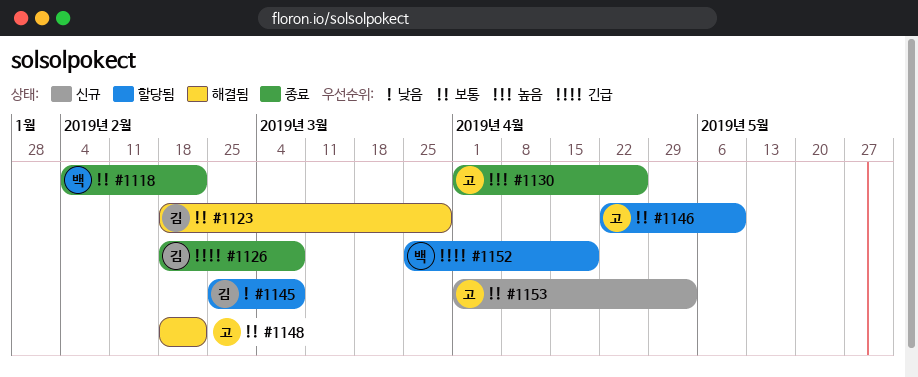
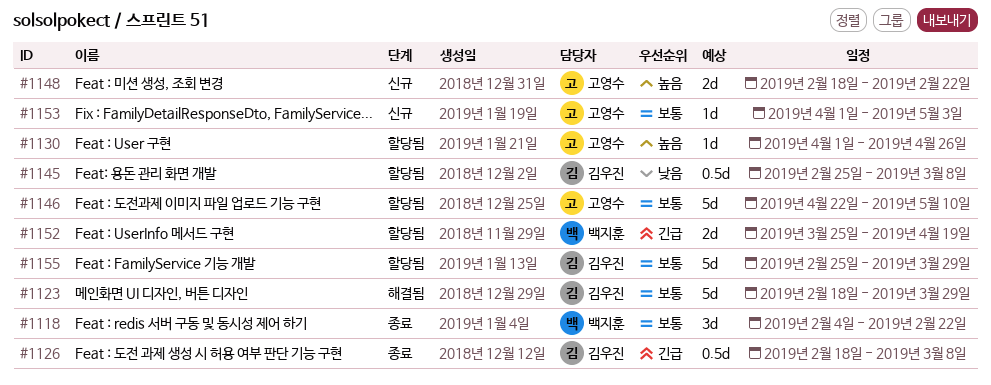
#1130, status: 종료 -> 할당됨
#1148, status: 해결됨 -> 신규
#1148, priority: 보통 -> 높음
#1155: none -> present

